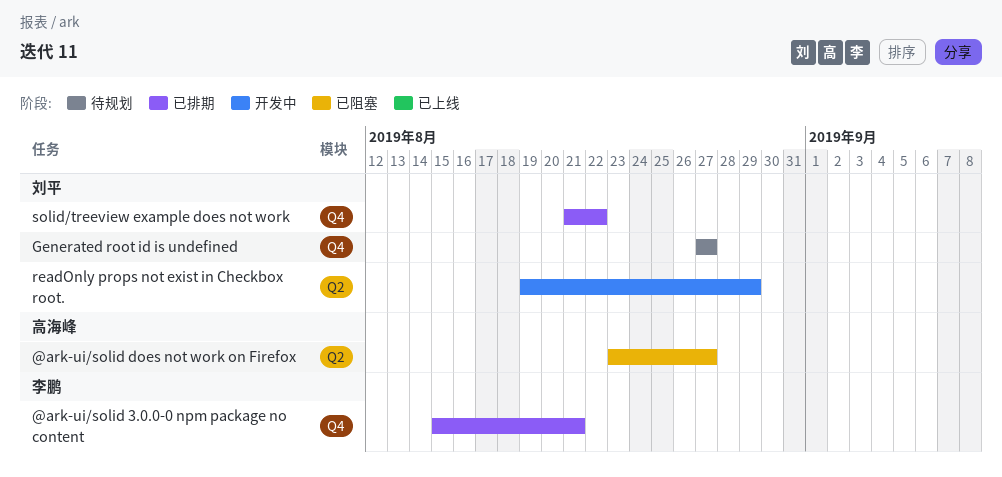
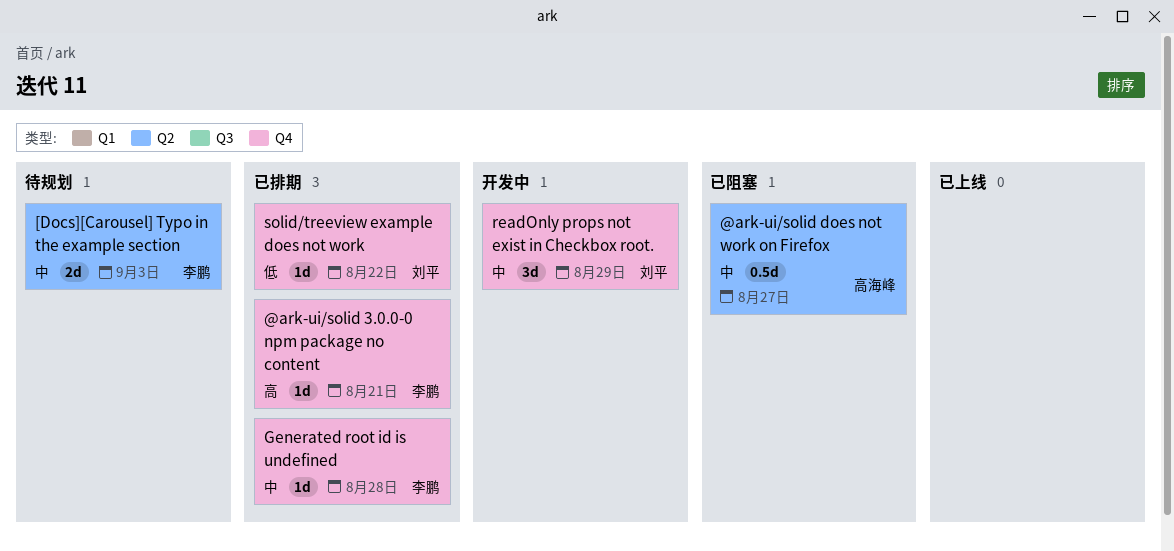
[Docs][Carousel] Typo in the example section: none -> present
Generated root id is undefined, status: 待规划 -> 已排期
Generated root id is undefined, owner: 刘平 -> 李鹏
Generated root id is undefined, due: Aug 27 -> Aug 28
readOnly props not exist in Checkbox root., label: Q2 -> Q4

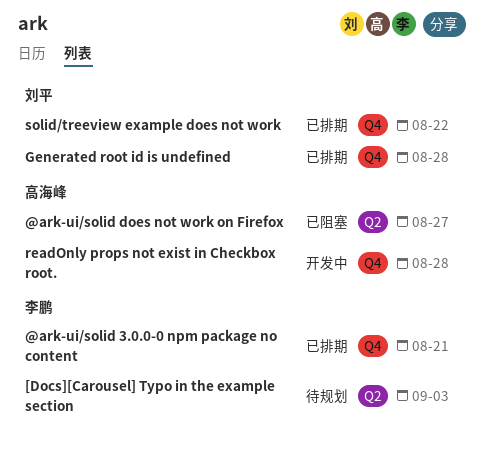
Generated root id is undefined, owner: 李鹏 -> 刘平
readOnly props not exist in Checkbox root., owner: 刘平 -> 高海峰
readOnly props not exist in Checkbox root., due: Aug 29 -> Aug 28

